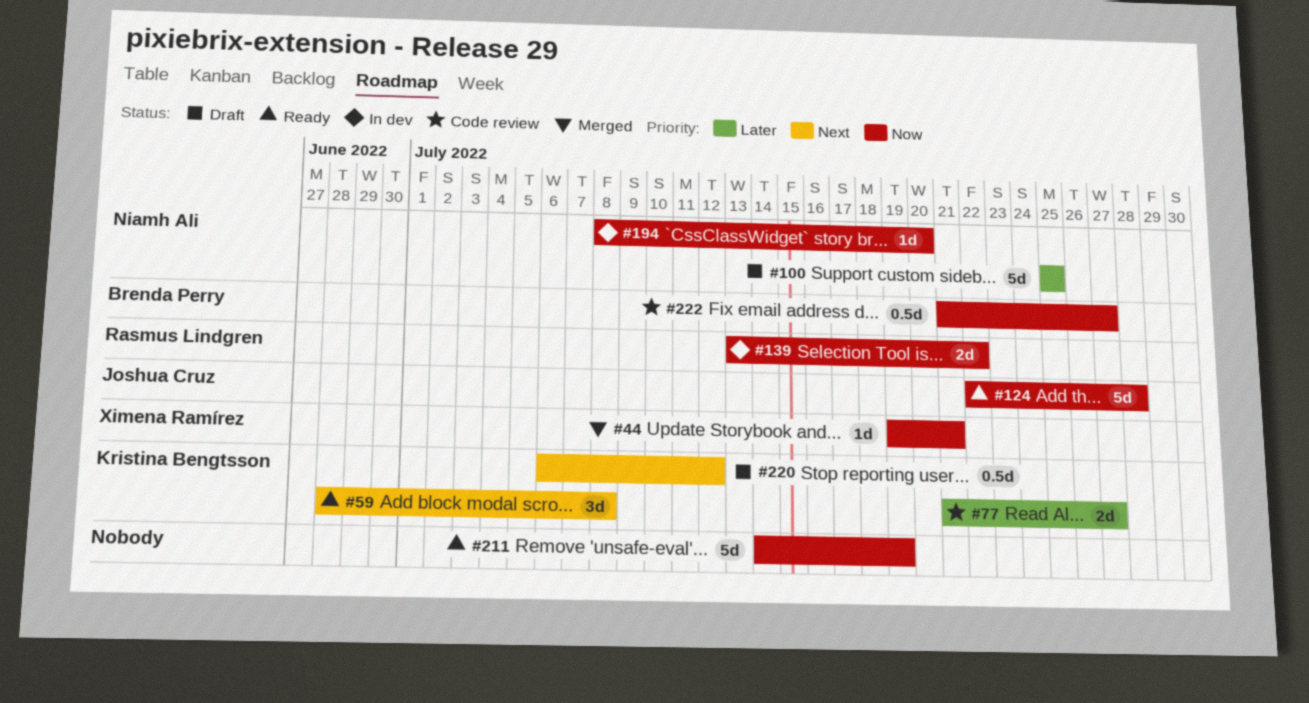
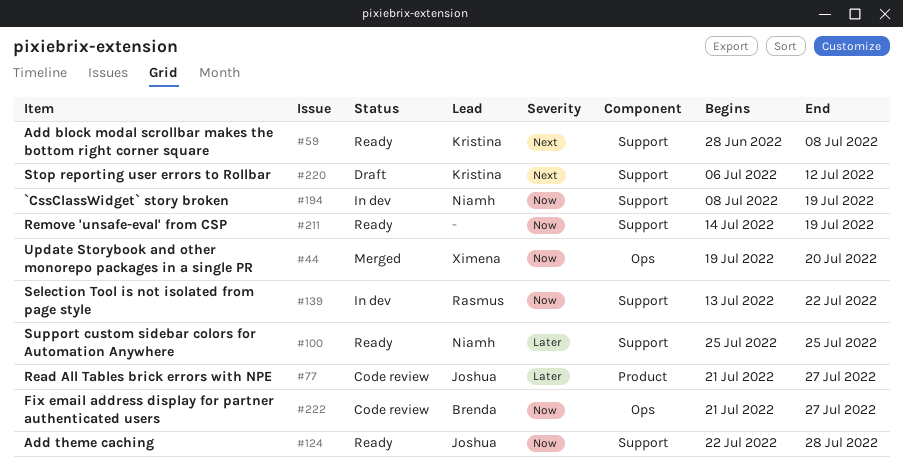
#44, due: Jul 21 -> Jul 20
#77, owner: Kristina Bengtsson -> Joshua Cruz
#100, status: Draft -> Ready
#194, due: Jul 20 -> Jul 19

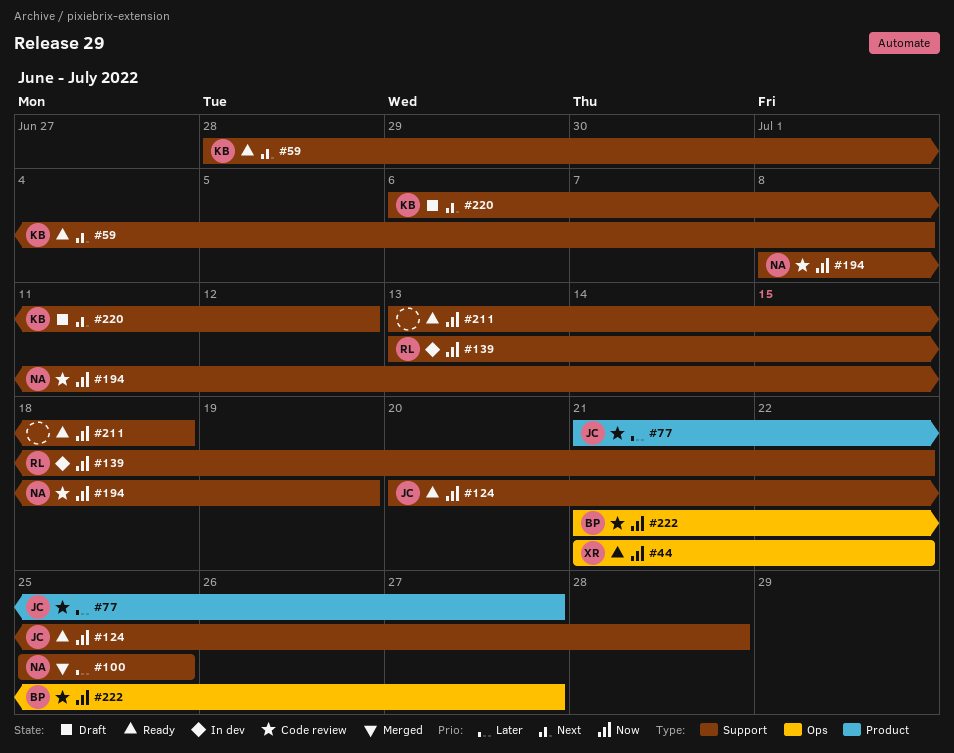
#44, status: Merged -> Ready
#44, start: Jul 19 -> Jul 21
#44, due: Jul 20 -> Jul 22
#100, status: Ready -> Merged
#124, start: Jul 22 -> Jul 20
#194, status: In dev -> Code review
#211, start: Jul 14 -> Jul 13
#211, due: Jul 19 -> Jul 18

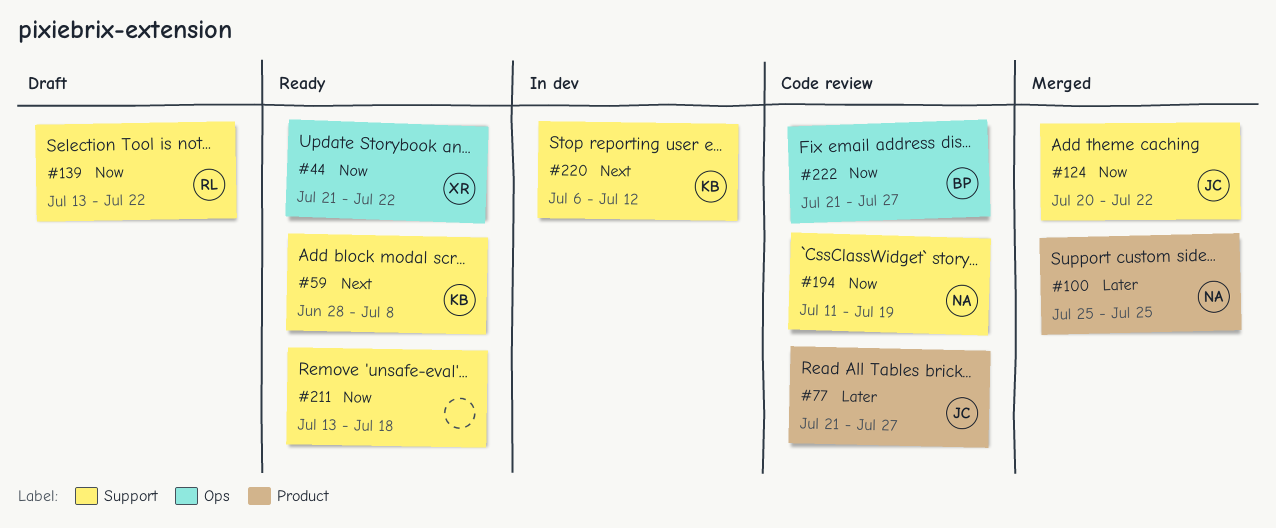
#100, label: Support -> Product
#124, status: Ready -> Merged
#124, due: Jul 28 -> Jul 22
#139, status: In dev -> Draft
#194, start: Jul 8 -> Jul 11
#220, status: Draft -> In dev

